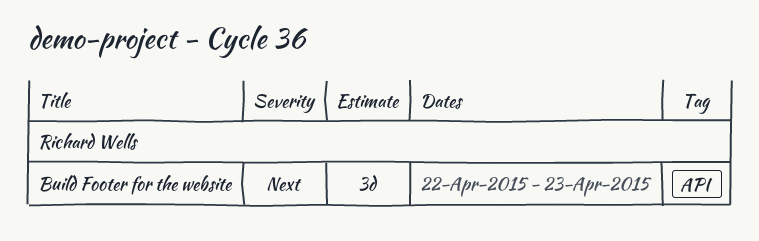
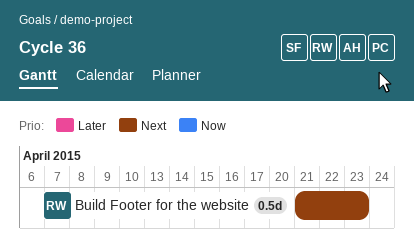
Build Footer for the website, estimate: 3d -> 0.5d
Build Footer for the website, start: Apr 22 -> Apr 21

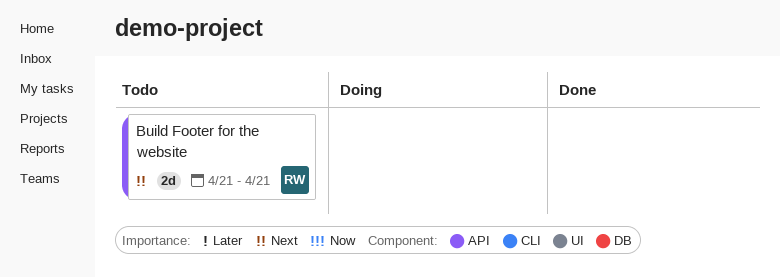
Build Footer for the website, estimate: 0.5d -> 2d
Build Footer for the website, due: Apr 23 -> Apr 21

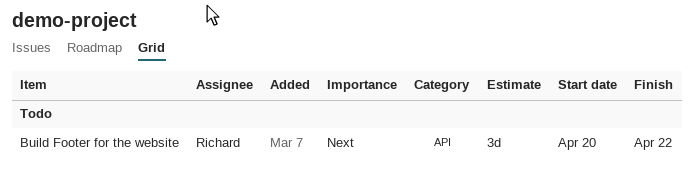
Build Footer for the website, estimate: 2d -> 3d
Build Footer for the website, start: Apr 21 -> Apr 20
Build Footer for the website, due: Apr 21 -> Apr 22

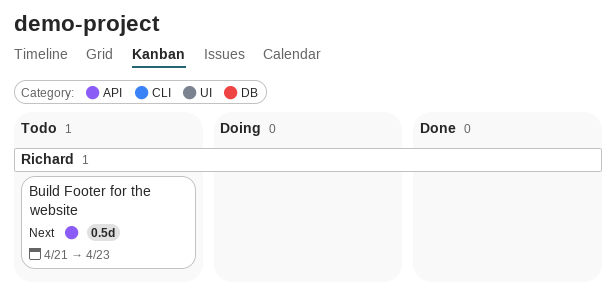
Build Footer for the website, estimate: 3d -> 0.5d
Build Footer for the website, start: Apr 20 -> Apr 21
Build Footer for the website, due: Apr 22 -> Apr 23

